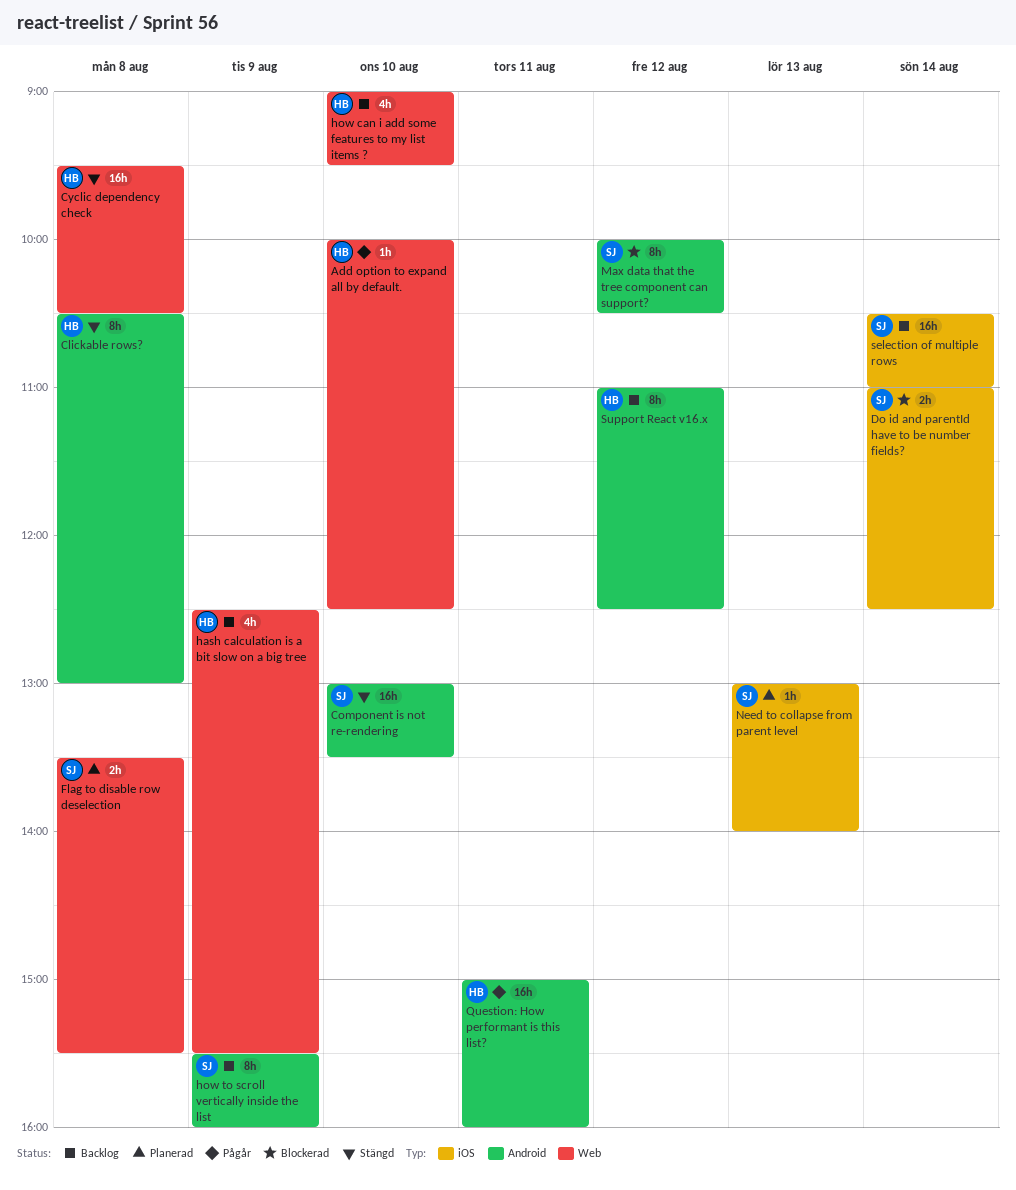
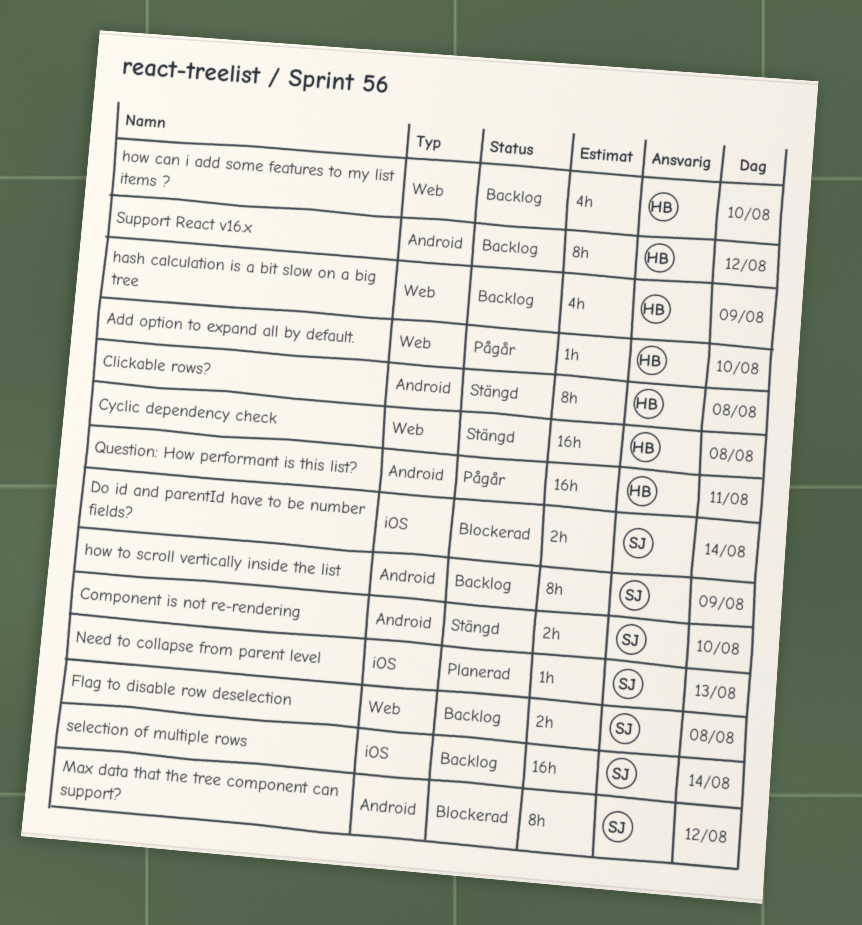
Component is not re-rendering, estimate: 16h -> 2h
Flag to disable row deselection, status: Planerad -> Backlog

